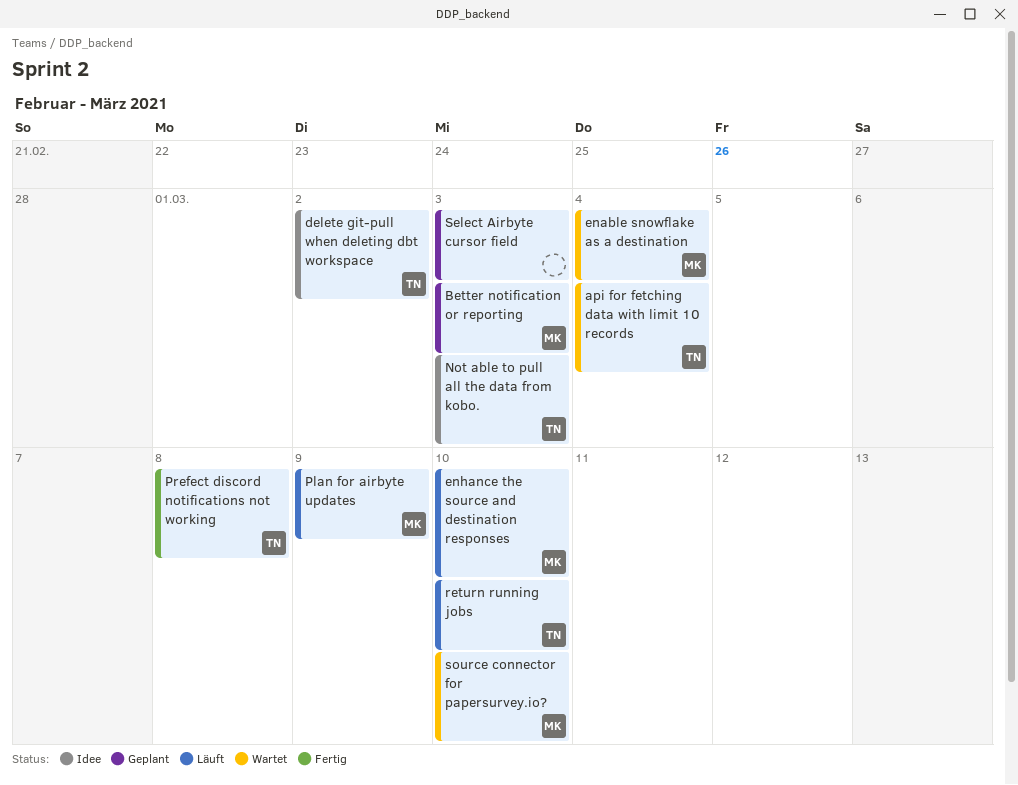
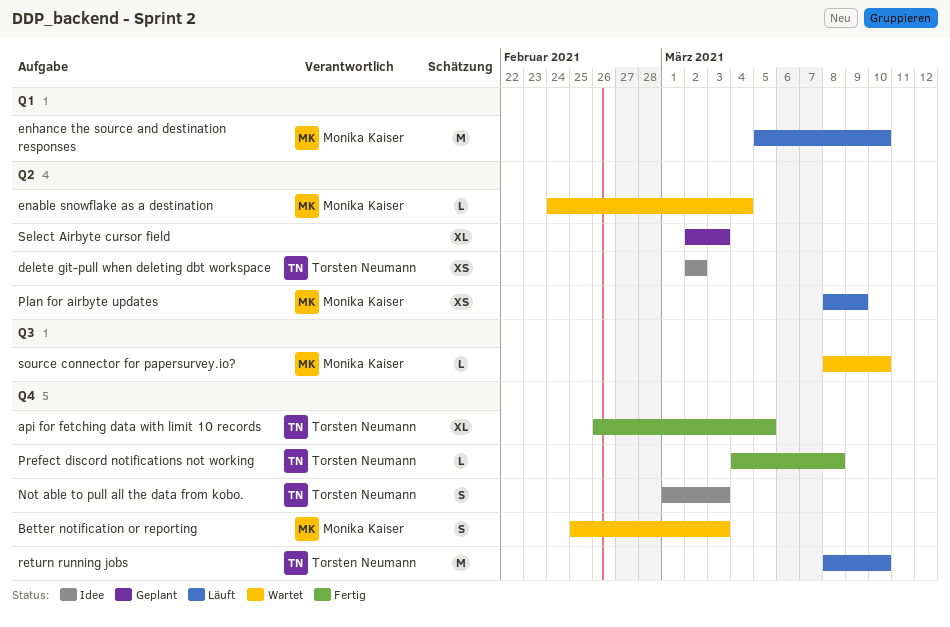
api for fetching data with limit 10 records, status: Wartet -> Fertig
api for fetching data with limit 10 records, due: Mar 4 -> Mar 5
Better notification or reporting, status: Geplant -> Wartet

